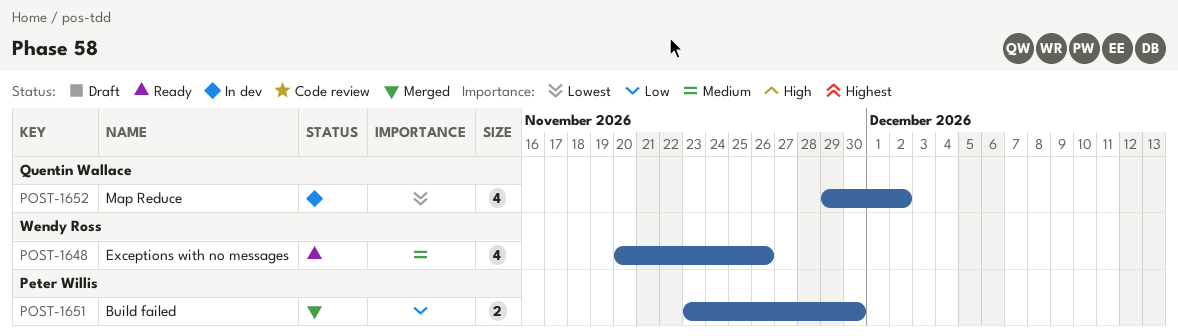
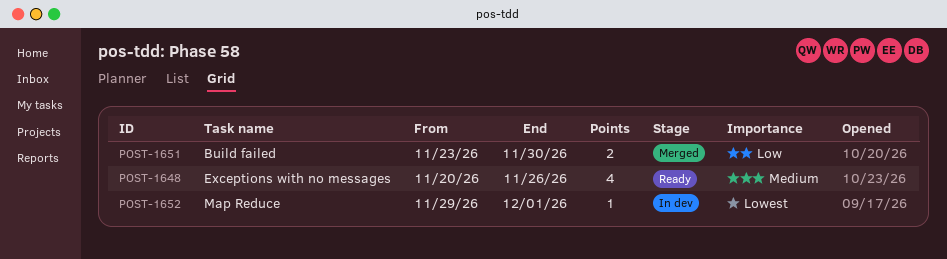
POST-1652, estimate: 4 -> 1
POST-1652, due: Dec 2 -> Dec 1

